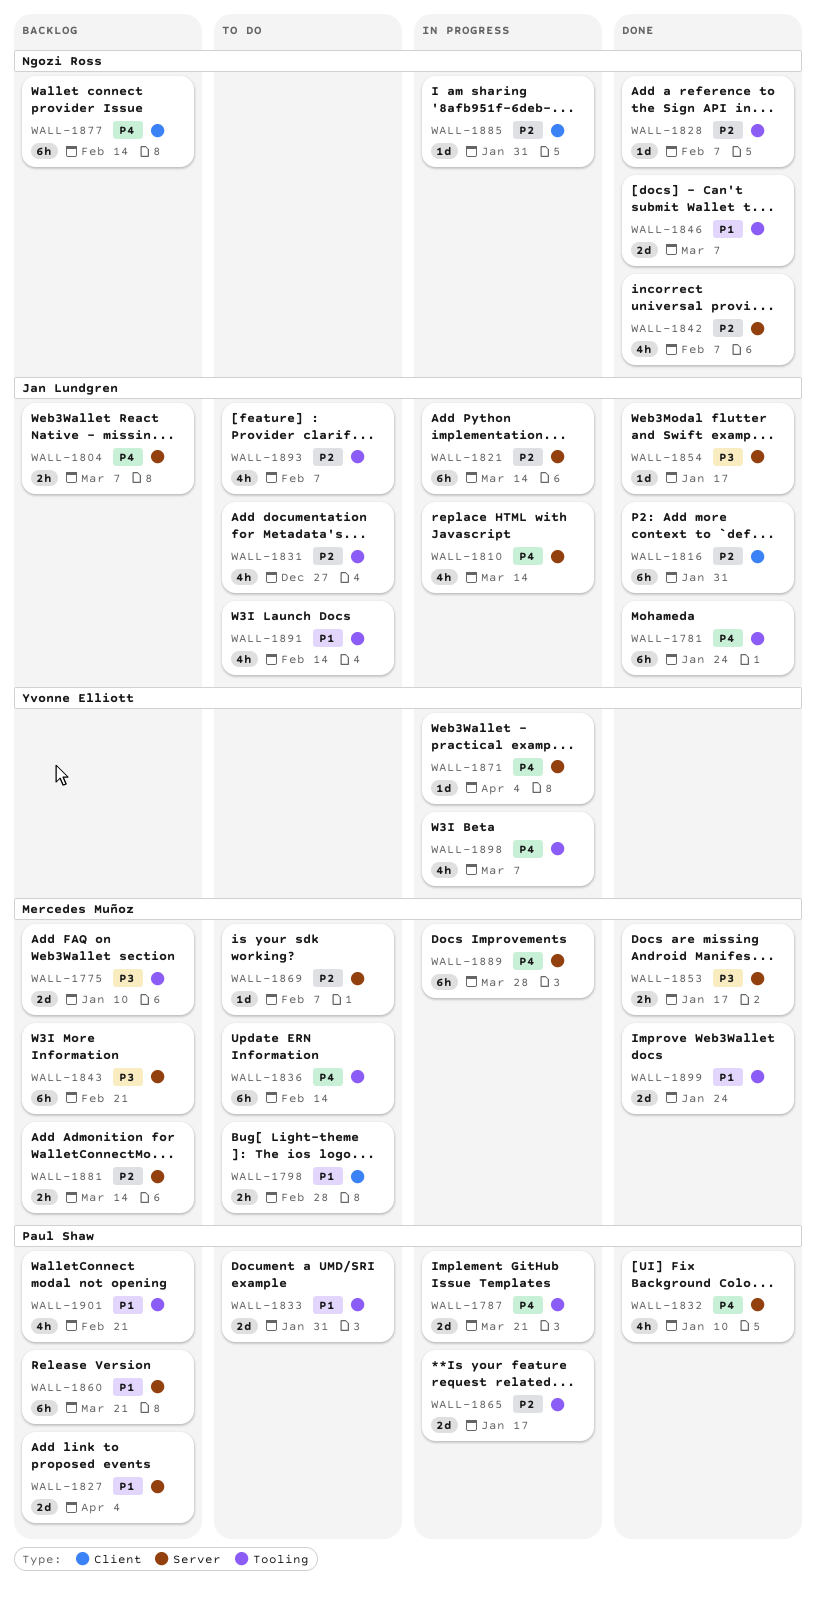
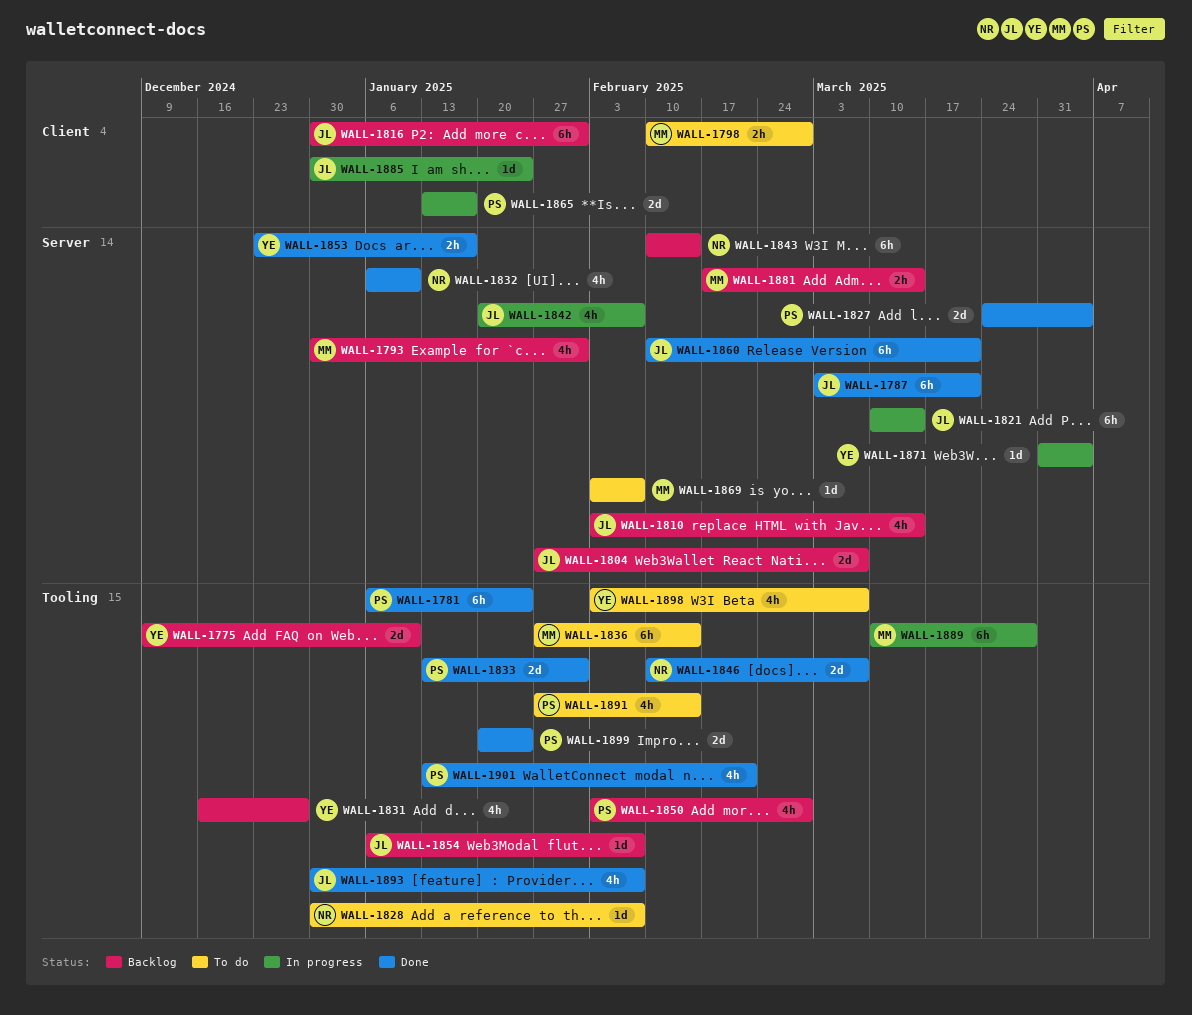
WALL-1775, owner: Mercedes Muñoz -> Yvonne Elliott
WALL-1781, owner: Jan Lundgren -> Paul Shaw
WALL-1787, status: In progress -> Done
WALL-1787, owner: Paul Shaw -> Jan Lundgren
WALL-1787, label: Tooling -> Server
WALL-1787, estimate: 2d -> 6h
WALL-1793: none -> present
WALL-1804, estimate: 2h -> 2d
WALL-1810, status: In progress -> Backlog
WALL-1816, status: Done -> Backlog
WALL-1827, status: Backlog -> Done
WALL-1828, status: Done -> To do
WALL-1831, status: To do -> Backlog
WALL-1831, owner: Jan Lundgren -> Yvonne Elliott
WALL-1832, owner: Paul Shaw -> Ngozi Ross
WALL-1833, status: To do -> Done
WALL-1842, status: Done -> In progress
WALL-1842, owner: Ngozi Ross -> Jan Lundgren
WALL-1843, owner: Mercedes Muñoz -> Ngozi Ross
WALL-1843, due: Feb 21 -> Feb 14
WALL-1850: none -> present
WALL-1853, owner: Mercedes Muñoz -> Yvonne Elliott
WALL-1854, status: Done -> Backlog
WALL-1854, label: Server -> Tooling
WALL-1854, due: Jan 17 -> Feb 7
WALL-1860, status: Backlog -> Done
WALL-1860, owner: Paul Shaw -> Jan Lundgren
WALL-1865, label: Tooling -> Client
WALL-1877: present -> none
WALL-1885, owner: Ngozi Ross -> Jan Lundgren
WALL-1885, due: Jan 31 -> Jan 24
WALL-1889, label: Server -> Tooling
WALL-1891, owner: Jan Lundgren -> Paul Shaw
WALL-1893, status: To do -> Done
WALL-1898, status: In progress -> To do
WALL-1899, owner: Mercedes Muñoz -> Paul Shaw
WALL-1901, status: Backlog -> Done

